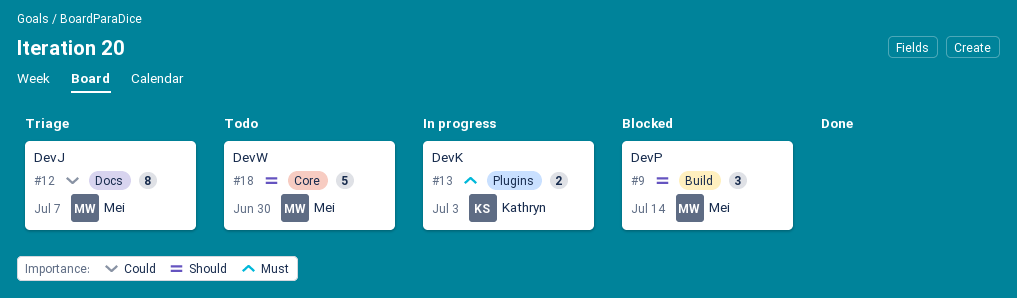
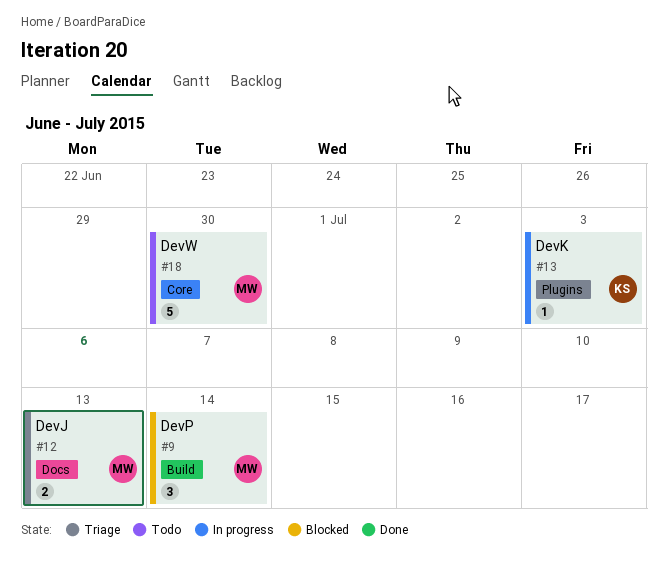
#12, estimate: 8 -> 2
#12, due: Jul 7 -> Jul 13
#13, estimate: 2 -> 1

